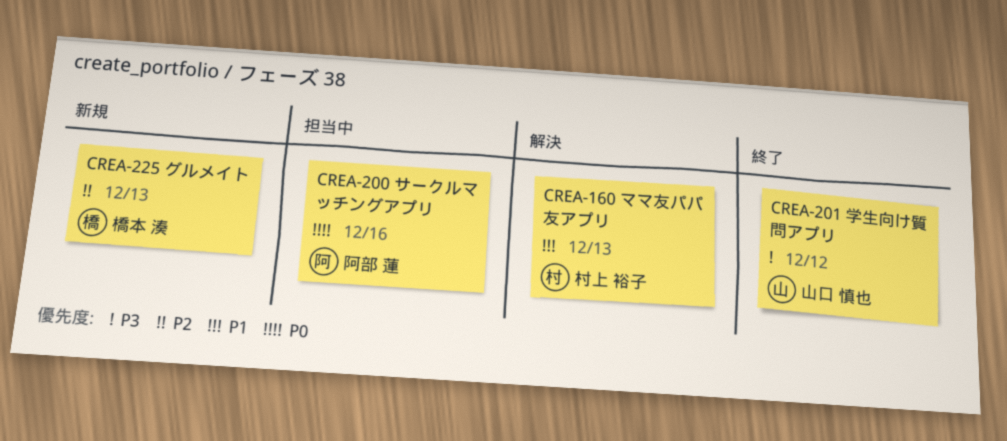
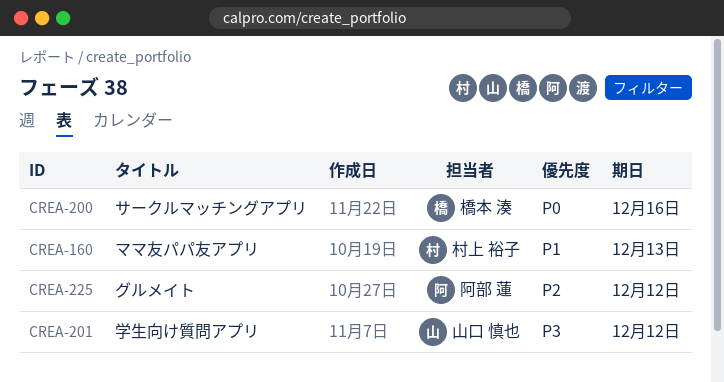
CREA-200, owner: 阿部 蓮 -> 橋本 湊
CREA-225, owner: 橋本 湊 -> 阿部 蓮
CREA-225, due: Dec 13 -> Dec 12

